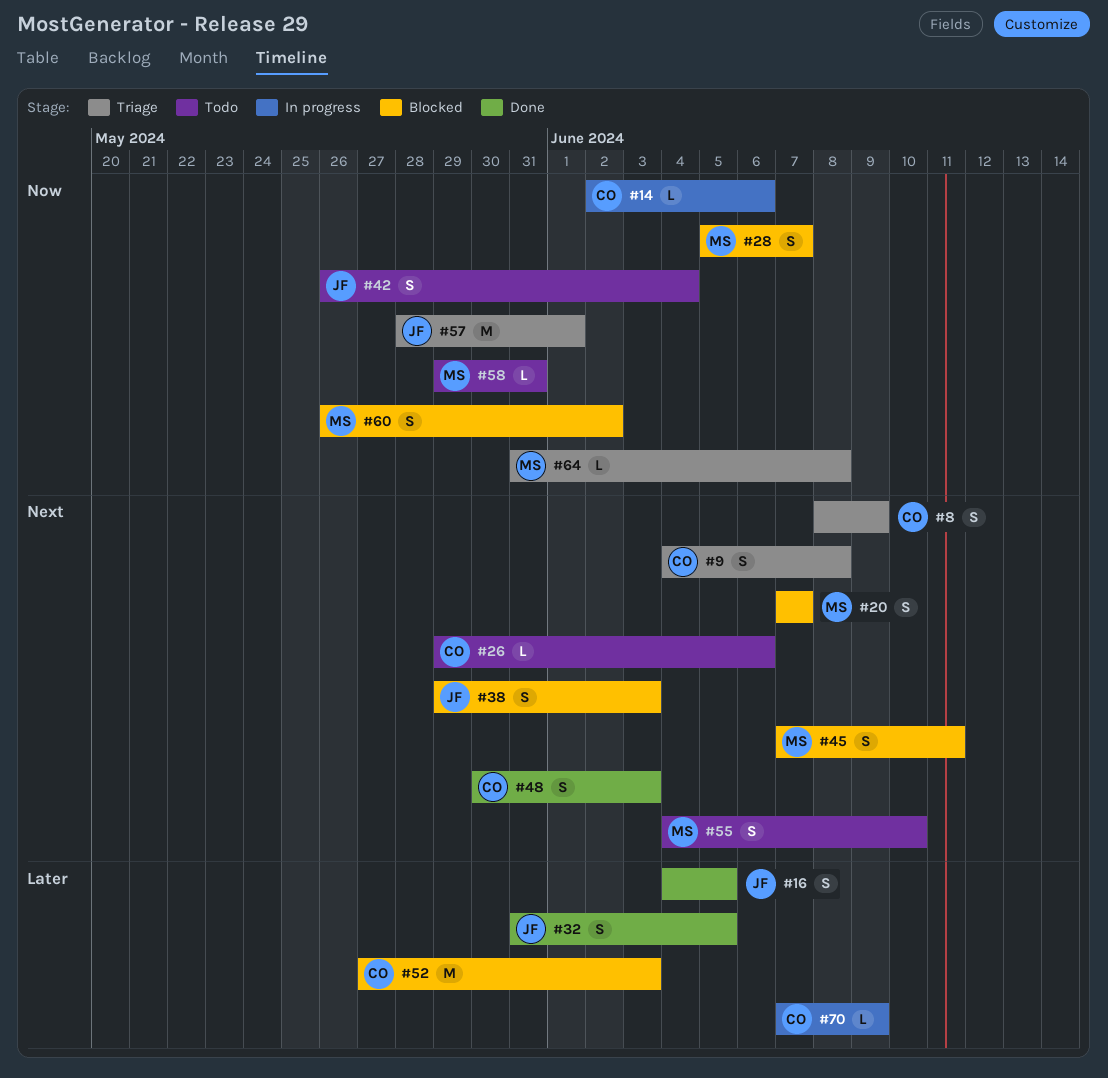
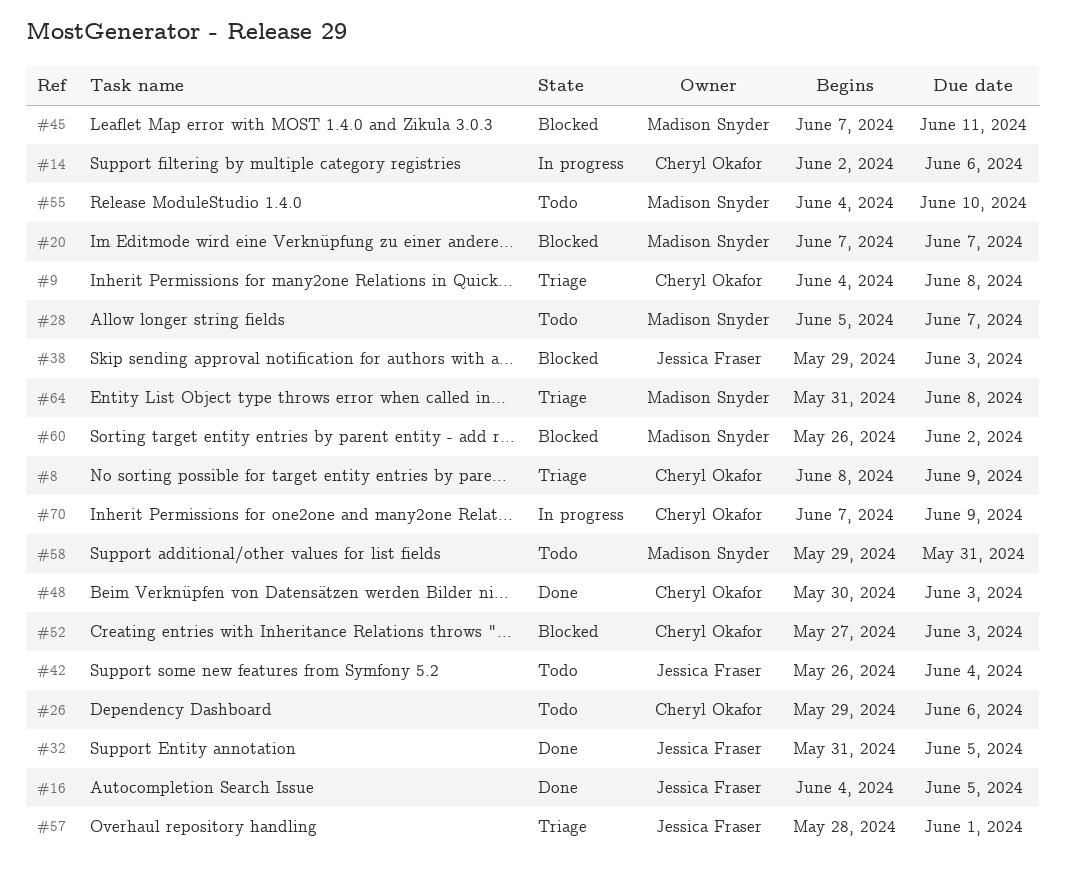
#28, status: Blocked -> Todo

